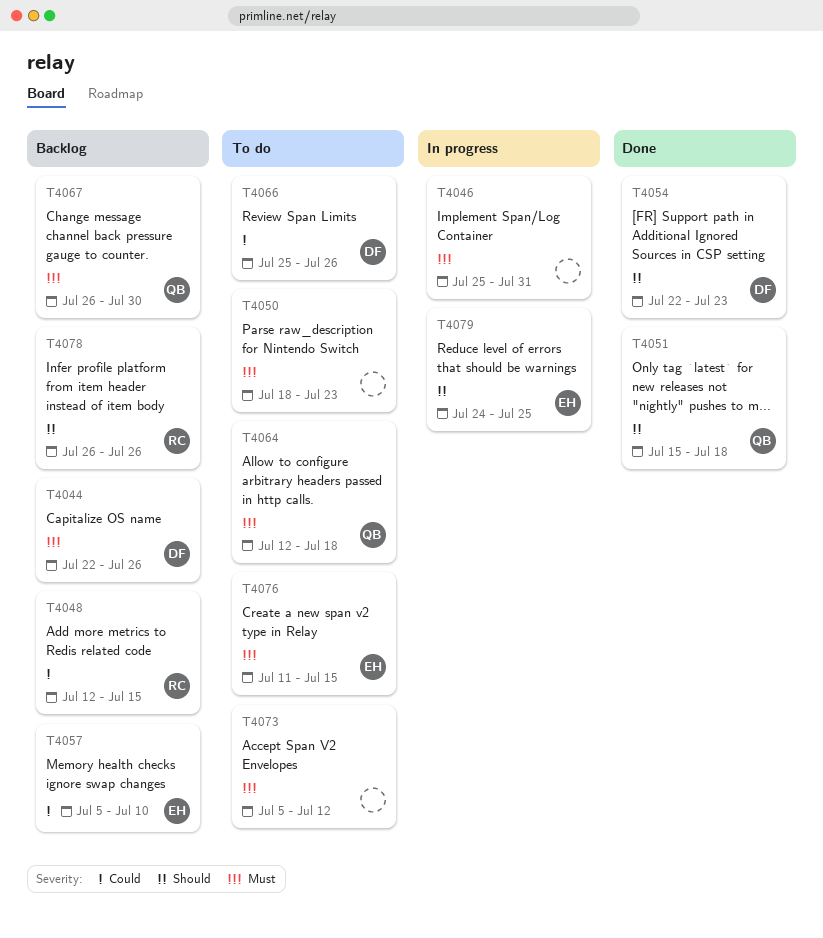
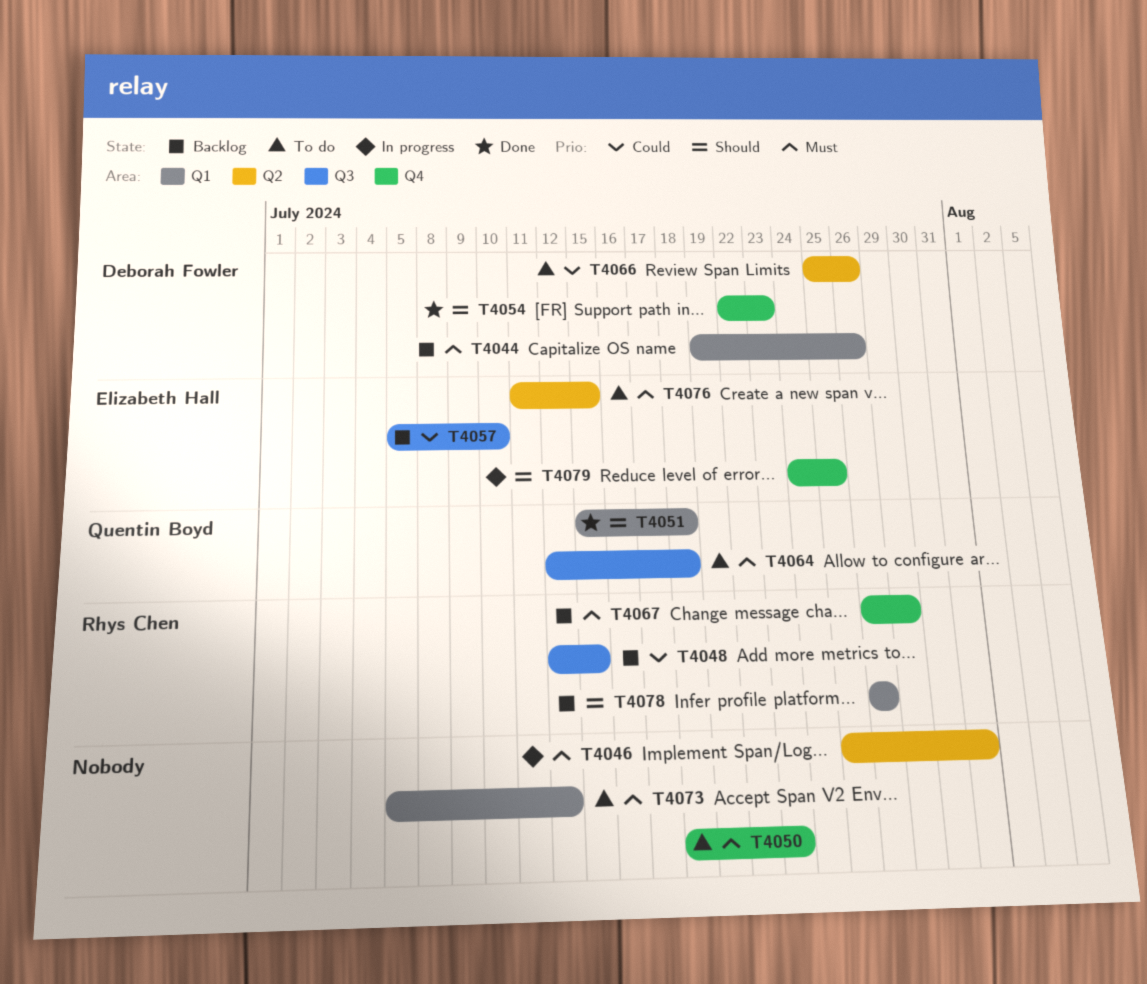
T4044, start: Jul 22 -> Jul 19
T4067, owner: Quentin Boyd -> Rhys Chen
T4067, due: Jul 30 -> Jul 29

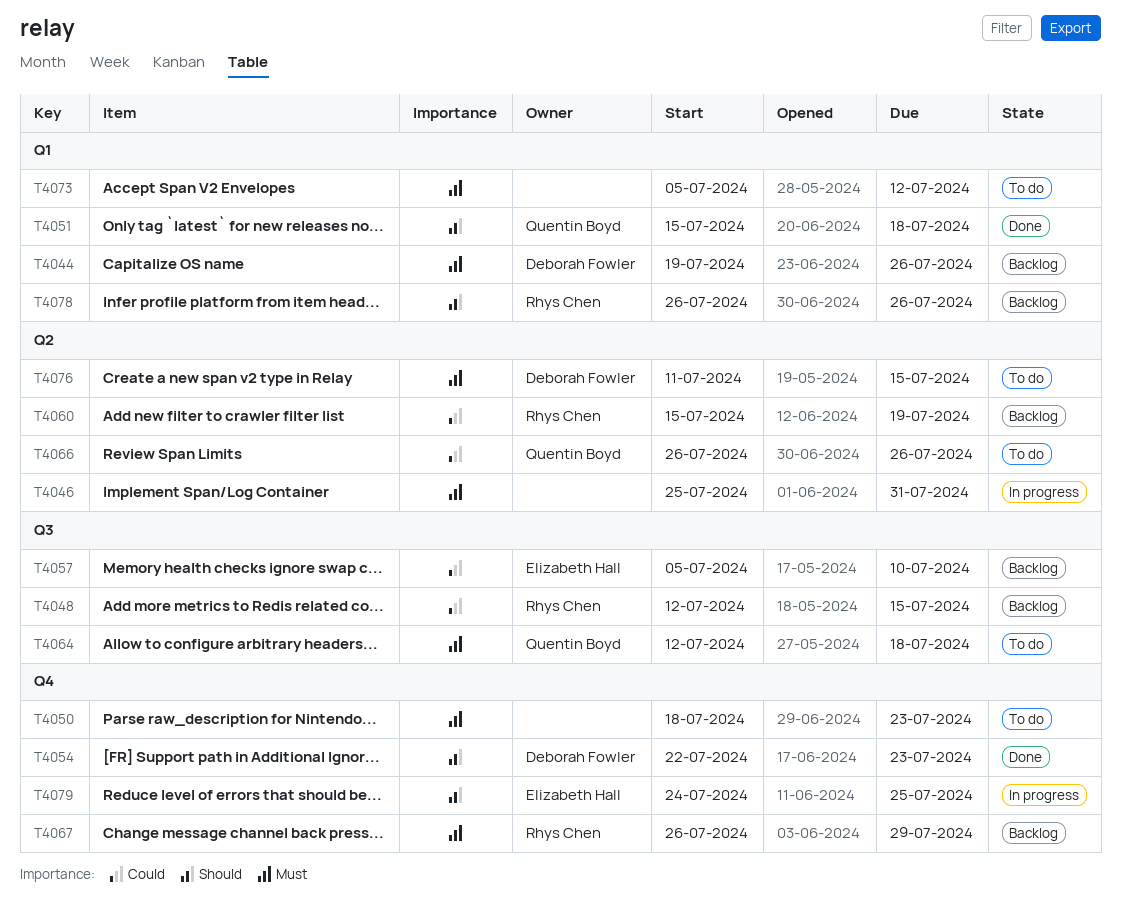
T4060: none -> present
T4066, owner: Deborah Fowler -> Quentin Boyd
T4066, start: Jul 25 -> Jul 26
T4076, owner: Elizabeth Hall -> Deborah Fowler

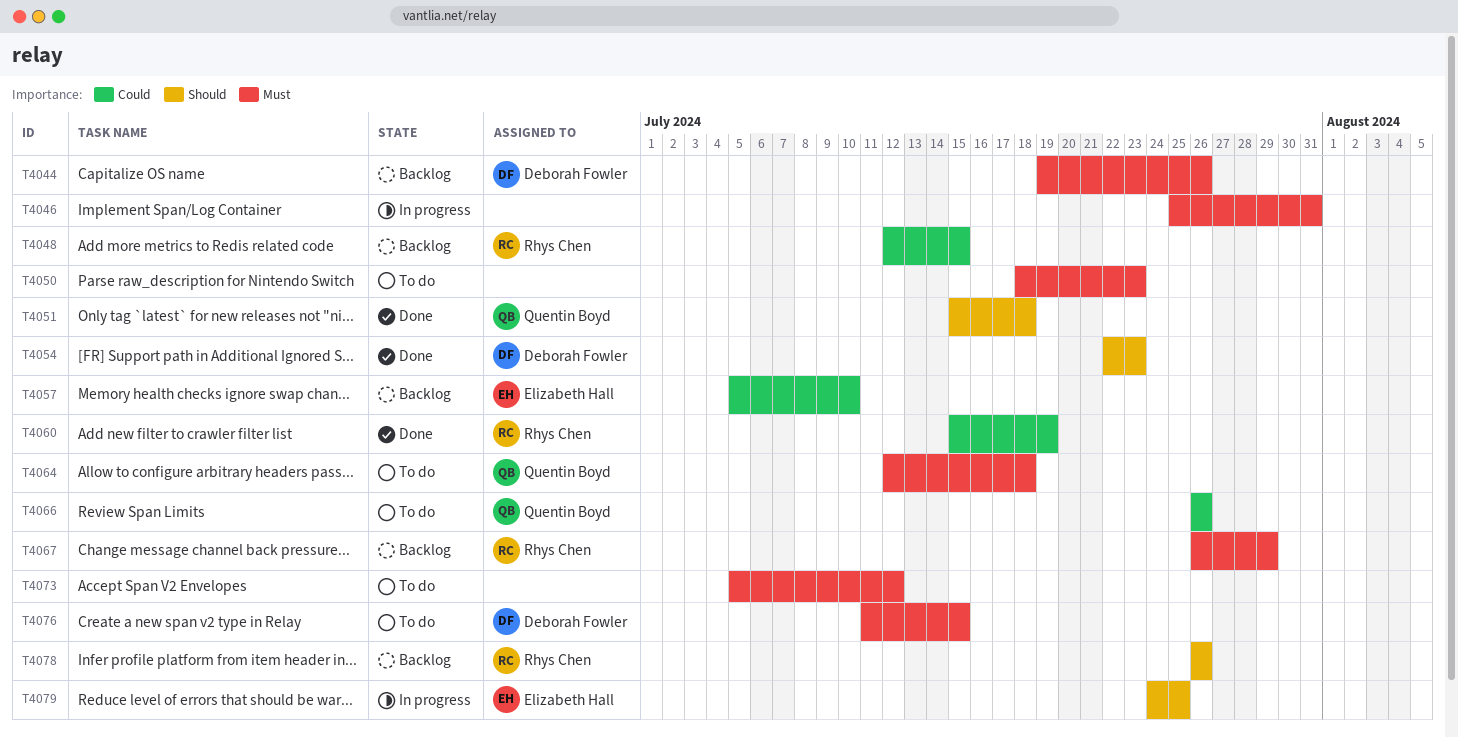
T4060, status: Backlog -> Done

